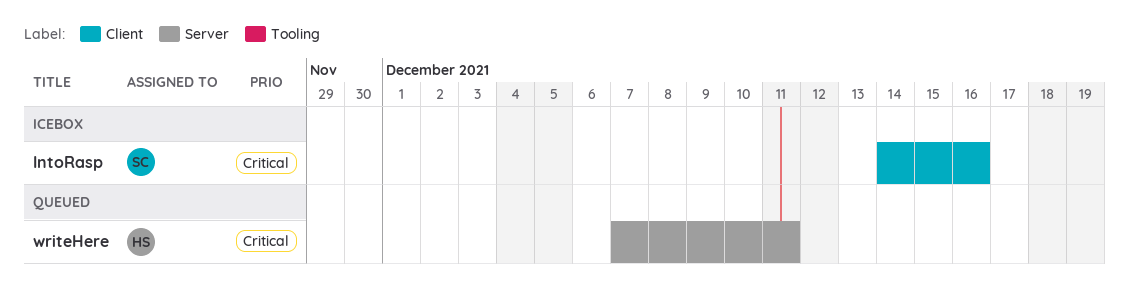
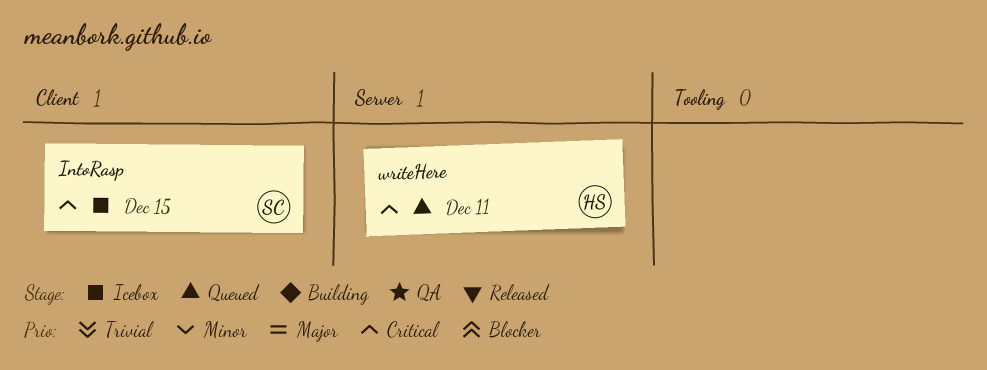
IntoRasp, due: Dec 16 -> Dec 15

